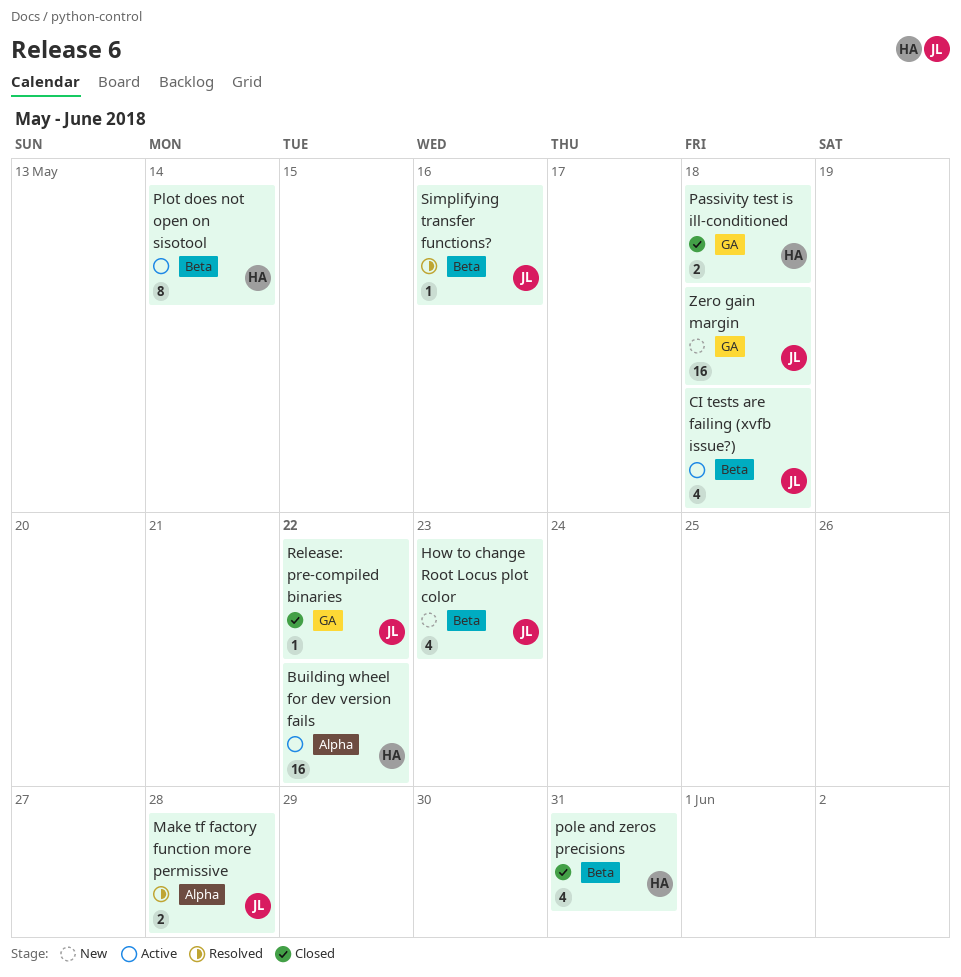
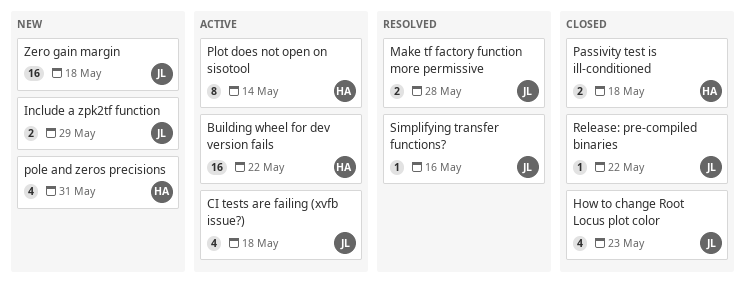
How to change Root Locus plot color, status: New -> Closed
Include a zpk2tf function: none -> present
pole and zeros precisions, status: Closed -> New

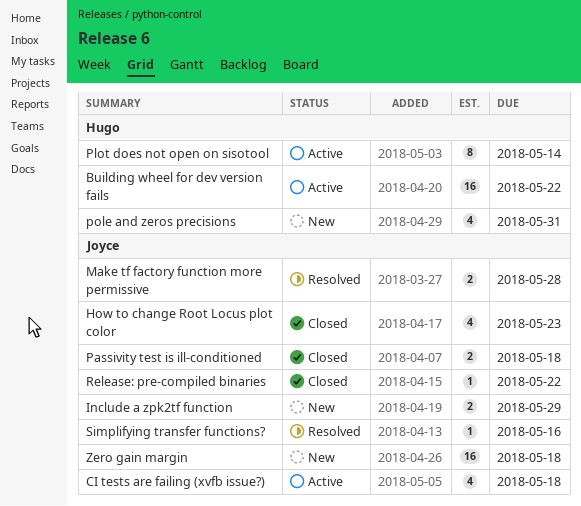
Passivity test is ill-conditioned, owner: Hugo -> Joyce

